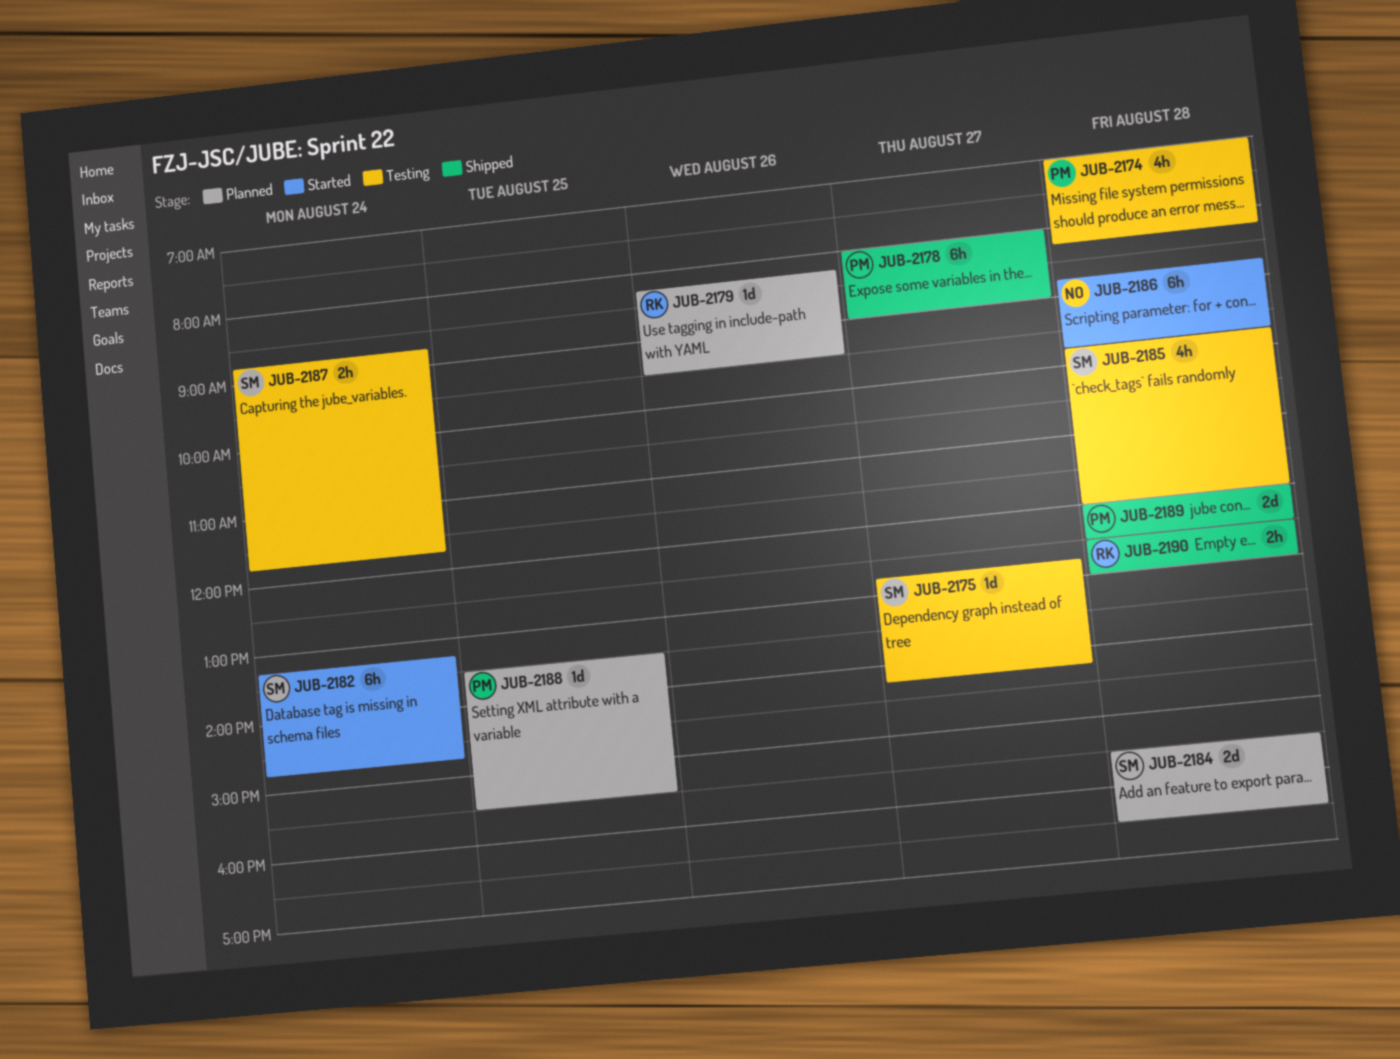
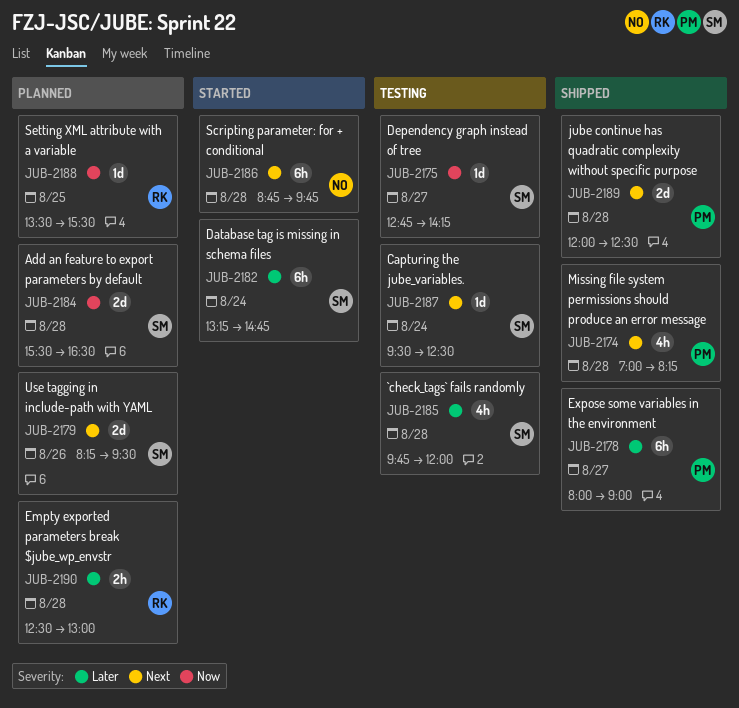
JUB-2174, status: Testing -> Shipped
JUB-2179, owner: RK -> SM
JUB-2179, estimate: 1d -> 2d
JUB-2187, estimate: 2h -> 1d
JUB-2187, begins: 08:45 -> 09:30
JUB-2187, ends: 11:45 -> 12:30
JUB-2188, owner: PM -> RK
JUB-2190, status: Shipped -> Planned

